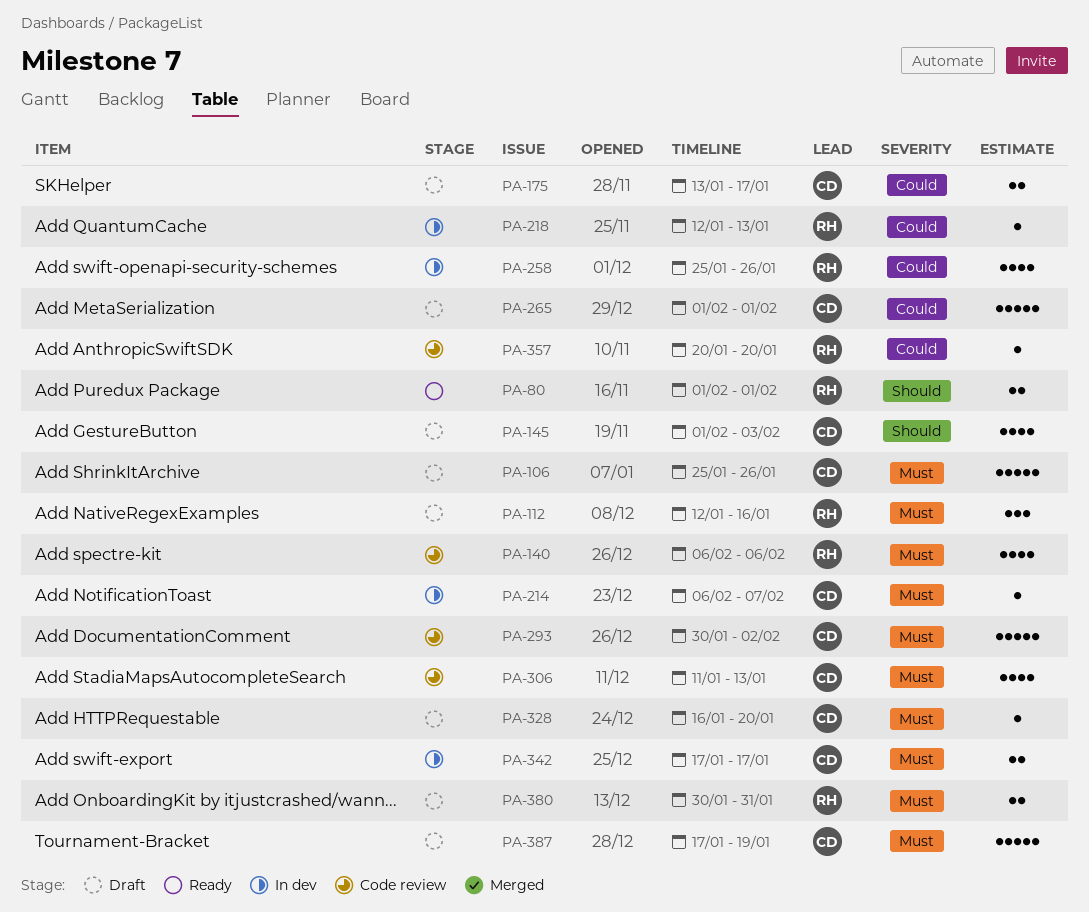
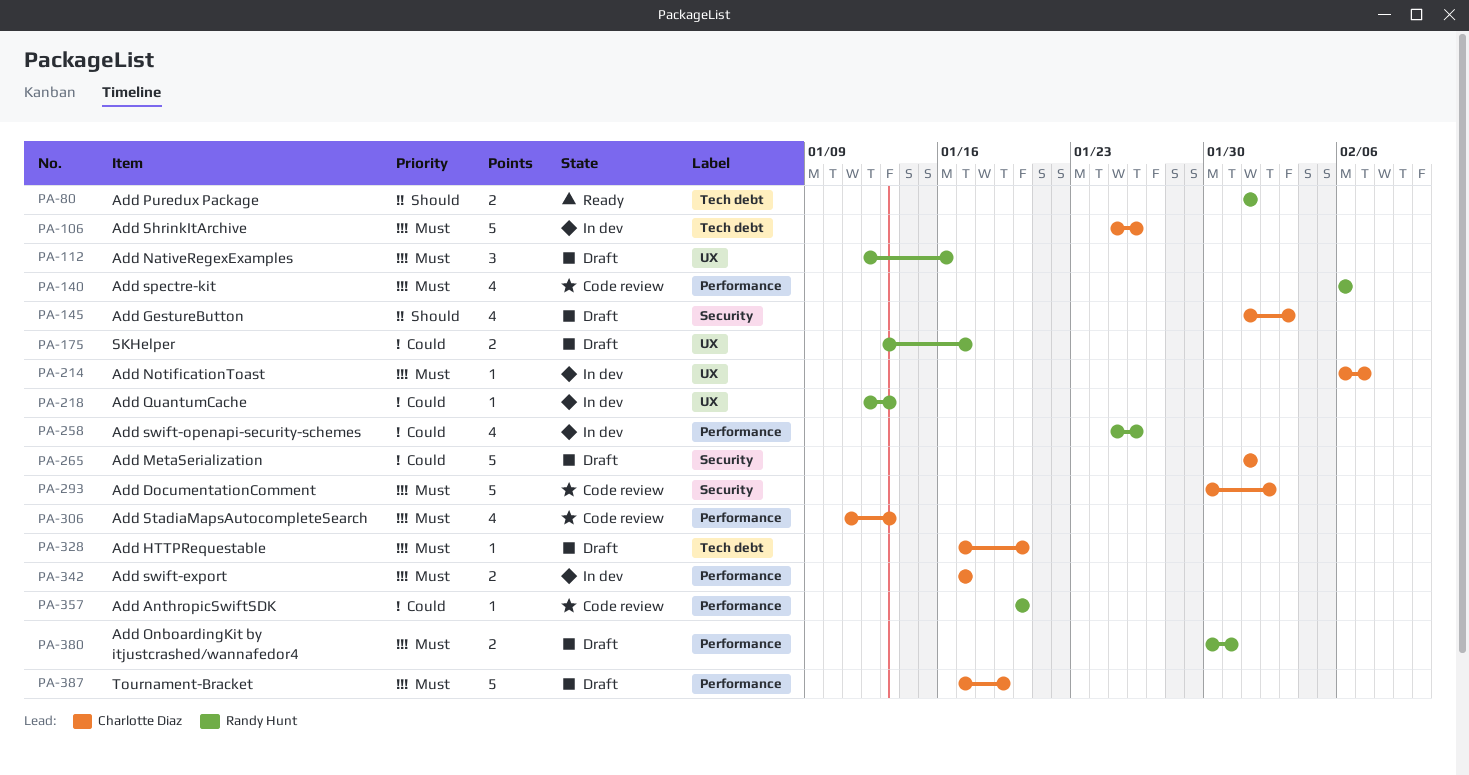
PA-106, status: Draft -> In dev
PA-175, owner: Charlotte Diaz -> Randy Hunt
PA-328, start: Jan 16 -> Jan 17

